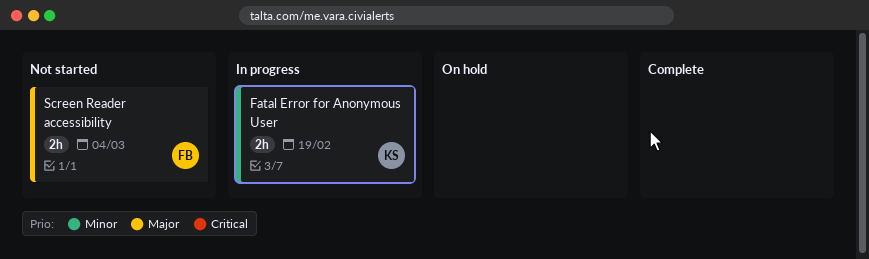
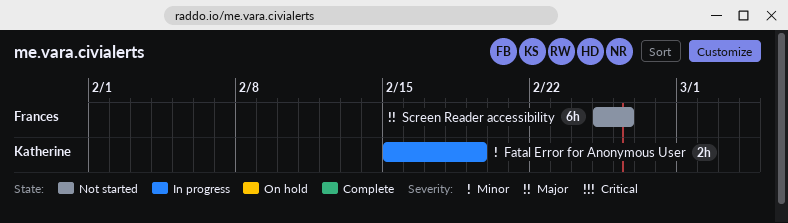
Screen Reader accessibility, estimate: 2h -> 6h
Screen Reader accessibility, due: Mar 4 -> Feb 26

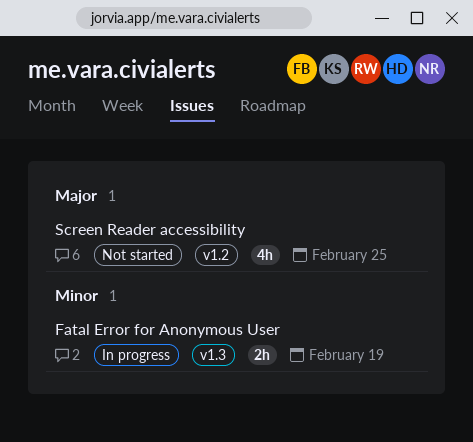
Screen Reader accessibility, estimate: 6h -> 4h
Screen Reader accessibility, due: Feb 26 -> Feb 25

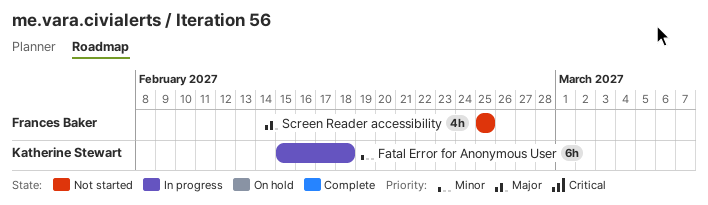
Fatal Error for Anonymous User, estimate: 2h -> 6h
Fatal Error for Anonymous User, due: Feb 19 -> Feb 18

